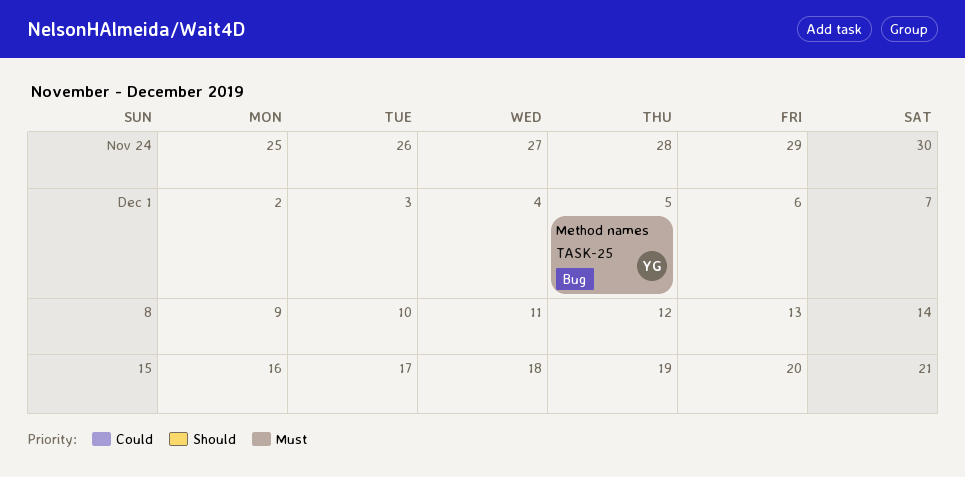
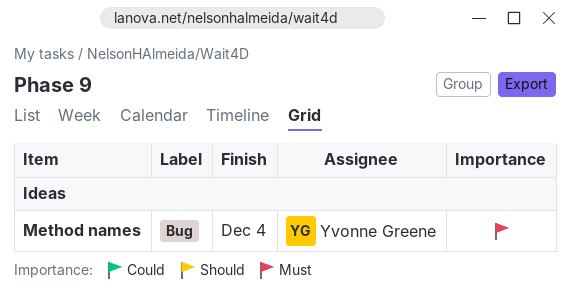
Method names, due: Dec 5 -> Dec 4

